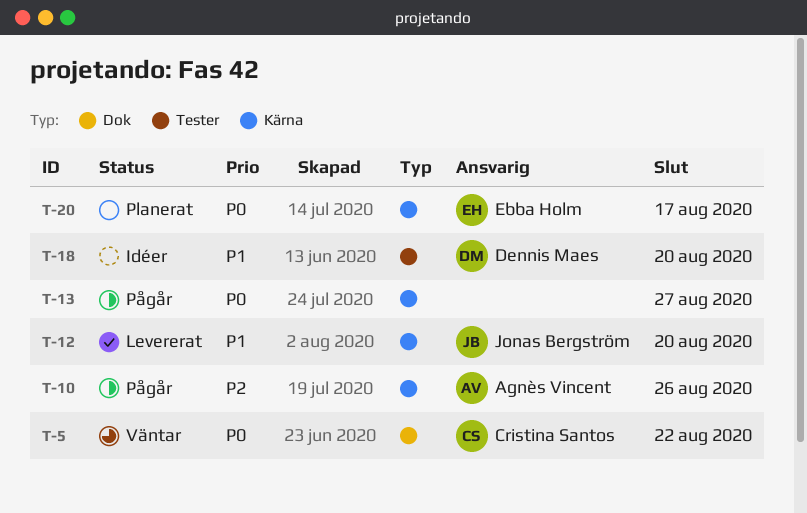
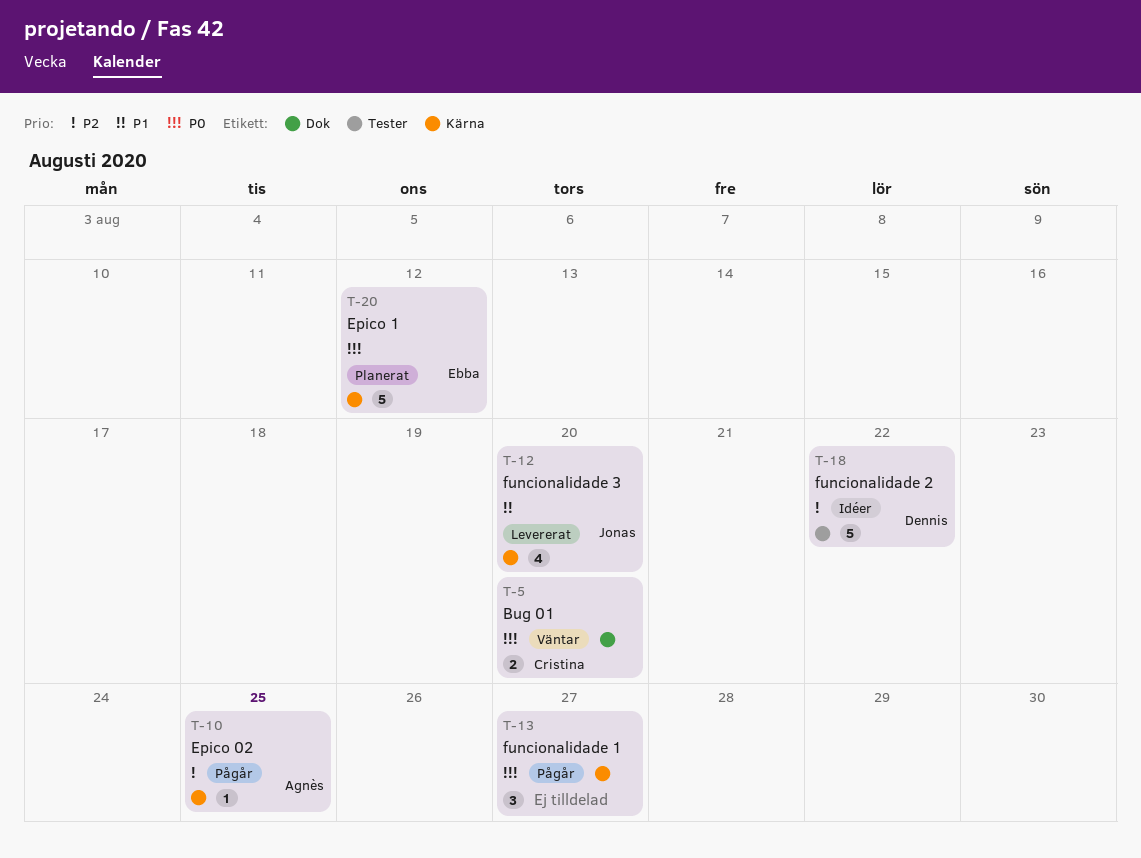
T-5, due: Aug 22 -> Aug 20
T-10, due: Aug 26 -> Aug 25
T-18, priority: P1 -> P2
T-18, due: Aug 20 -> Aug 22
T-20, due: Aug 17 -> Aug 12

